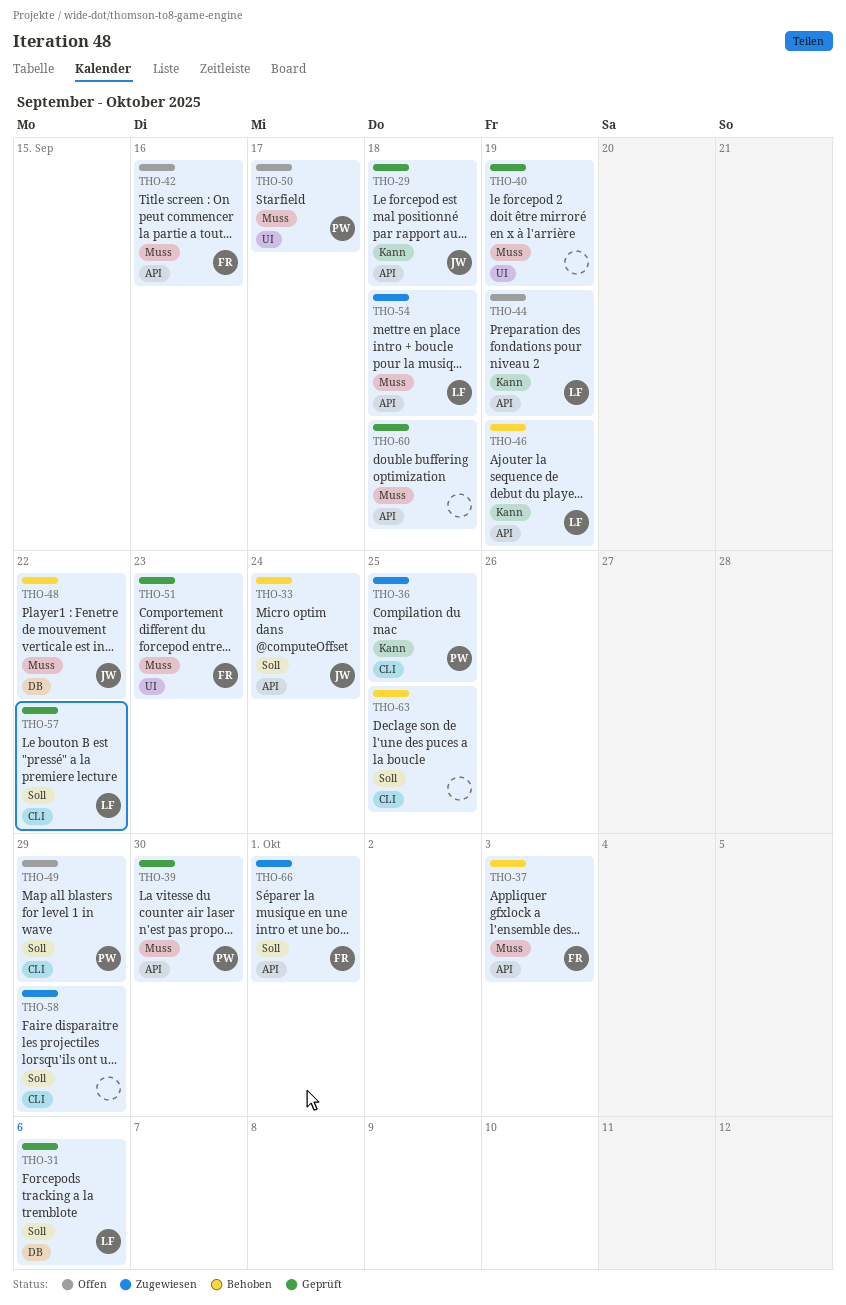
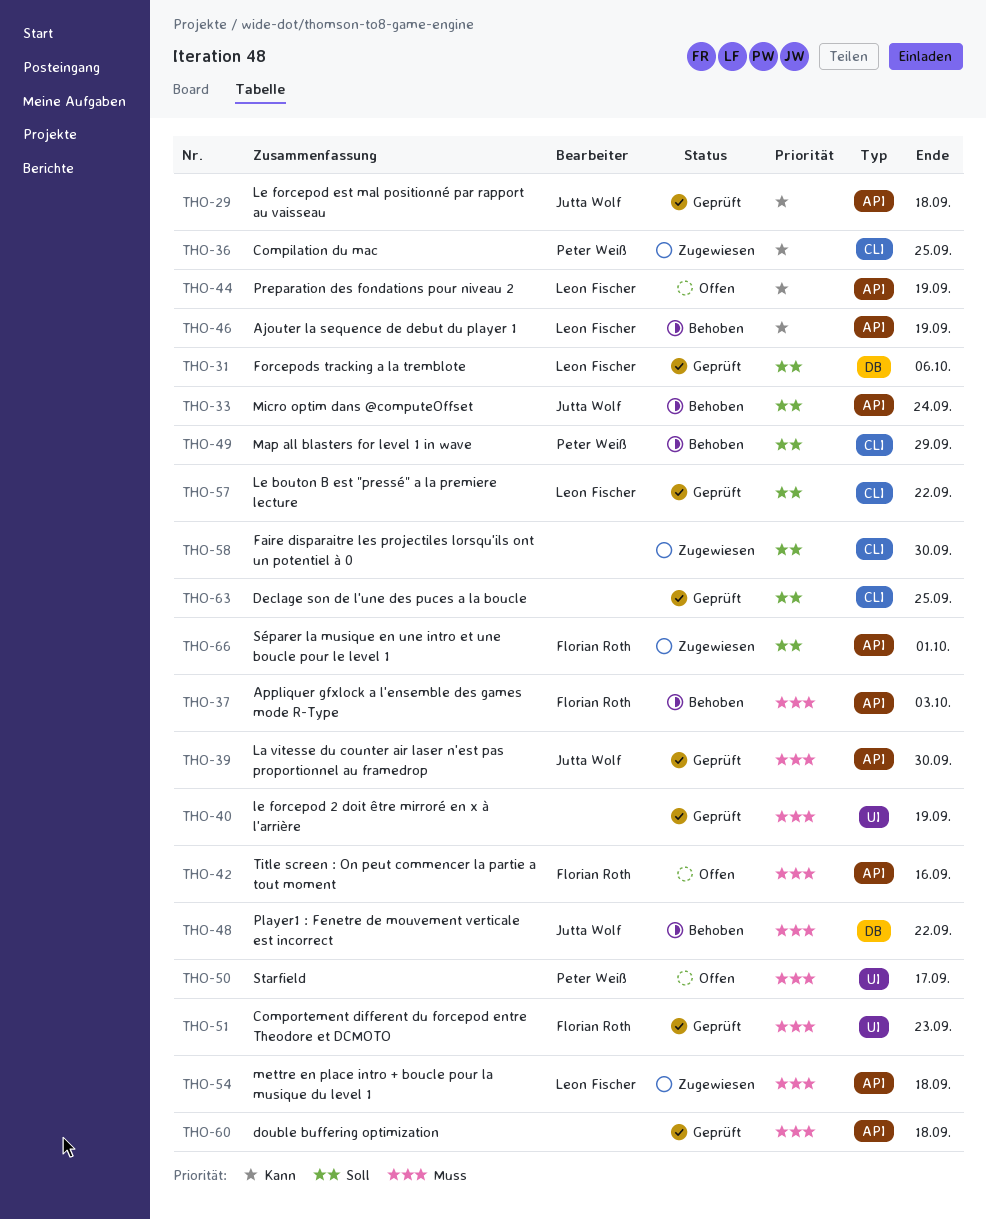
THO-39, owner: Peter Weiß -> Jutta Wolf
THO-49, status: Offen -> Behoben
THO-58, due: Sep 29 -> Sep 30
THO-63, status: Behoben -> Geprüft

